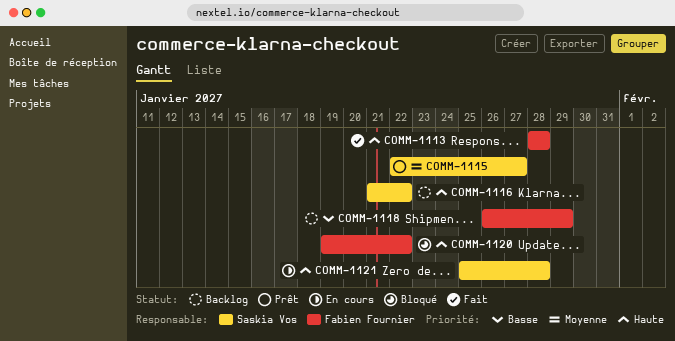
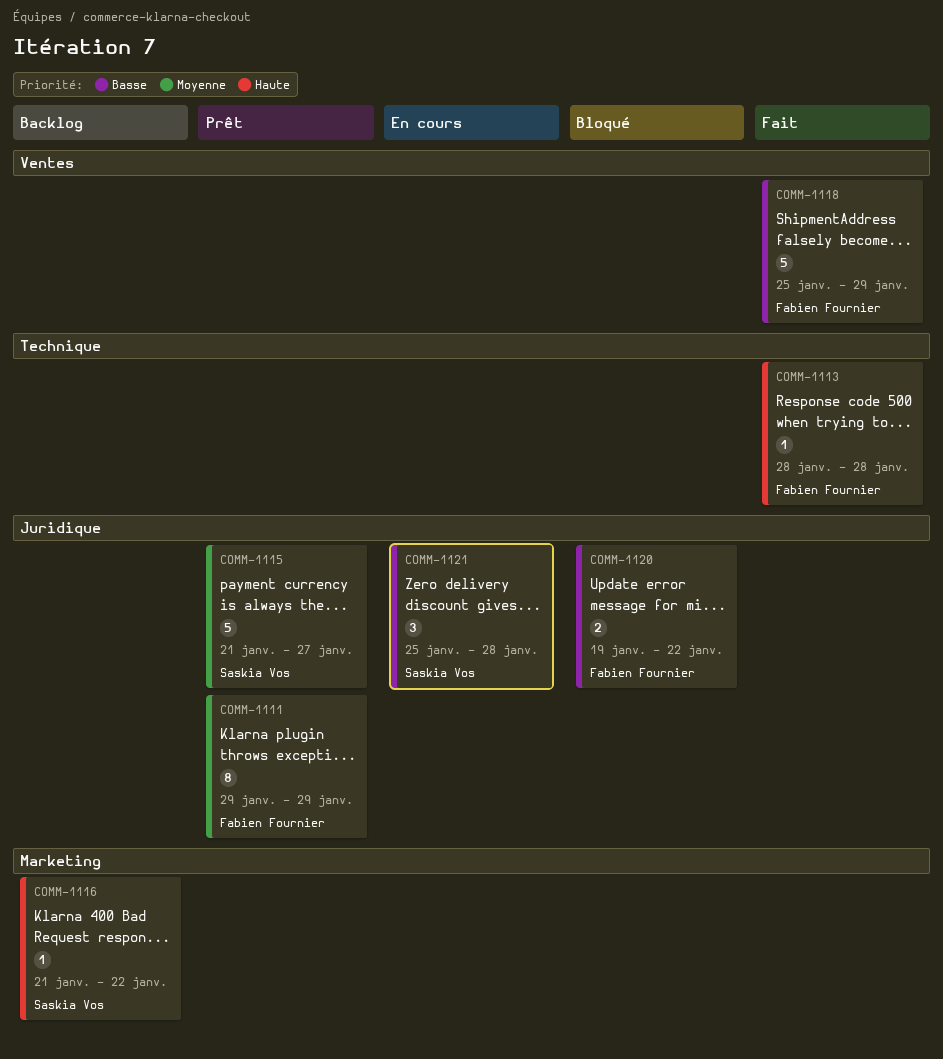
COMM-1111: none -> present
COMM-1115, start: Jan 22 -> Jan 21
COMM-1118, status: Backlog -> Fait
COMM-1118, start: Jan 26 -> Jan 25
COMM-1120, priority: Haute -> Basse
COMM-1121, priority: Haute -> Basse

